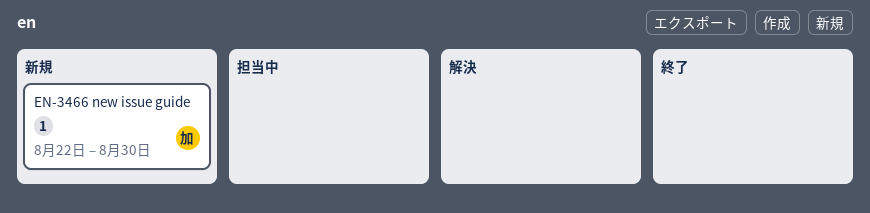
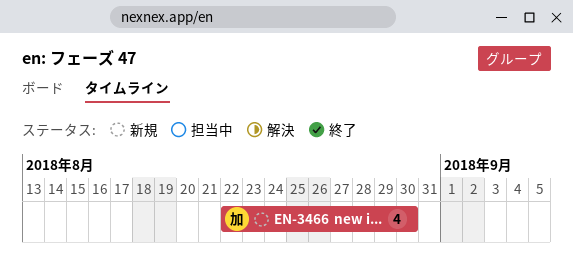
EN-3466, estimate: 1 -> 4

